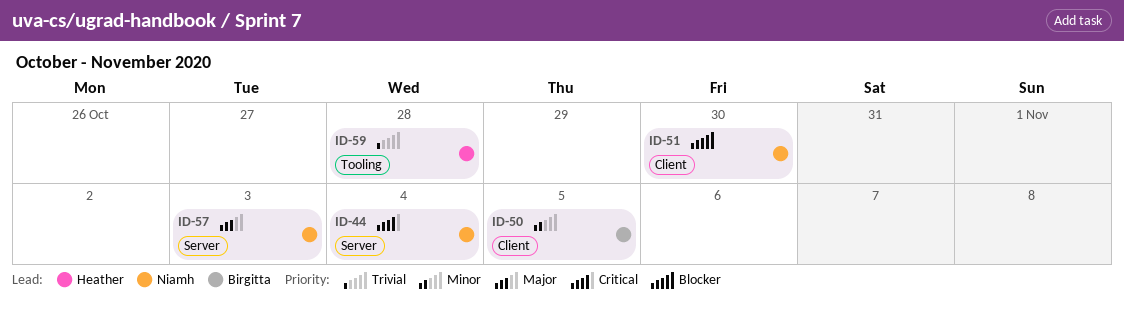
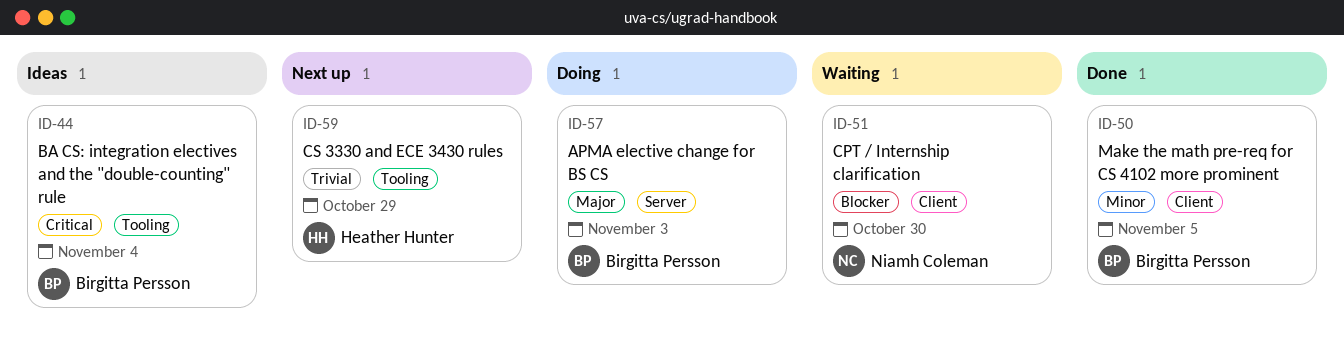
ID-44, owner: Niamh Coleman -> Birgitta Persson
ID-44, label: Server -> Tooling
ID-57, owner: Niamh Coleman -> Birgitta Persson
ID-59, due: Oct 28 -> Oct 29

